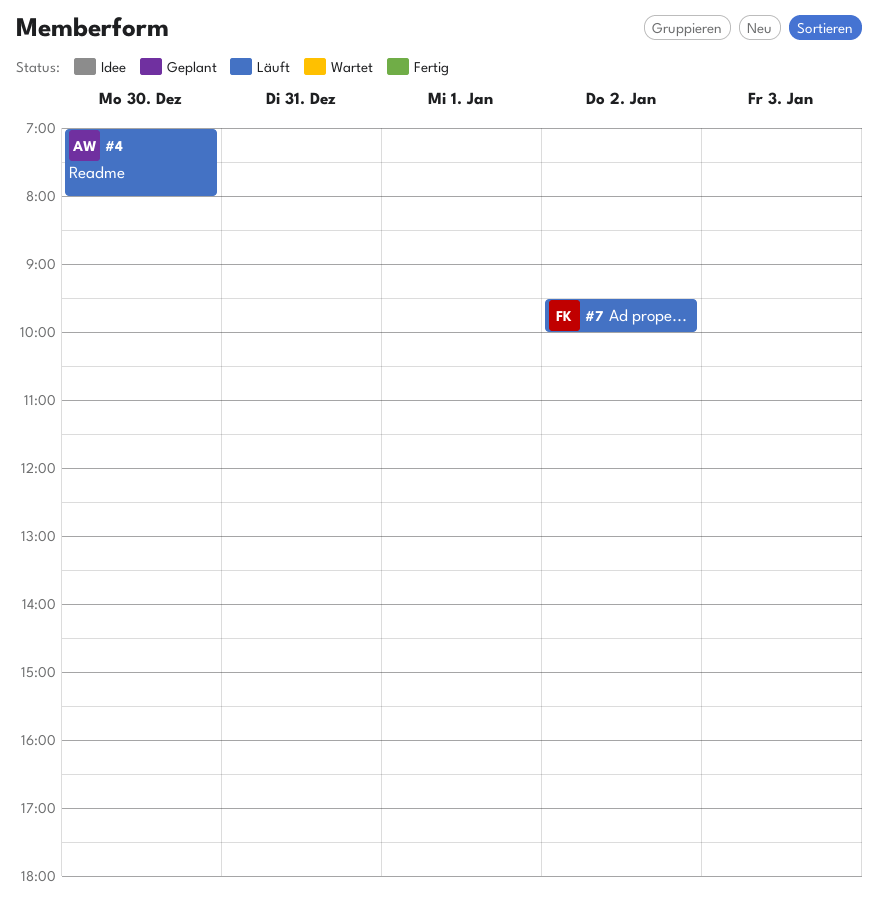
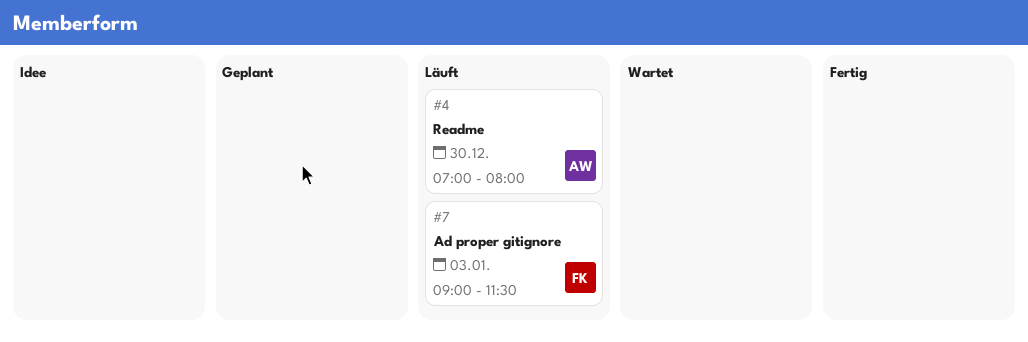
#7, day: Jan 2 -> Jan 3
#7, begins: 09:30 -> 09:00
#7, ends: 10:00 -> 11:30

